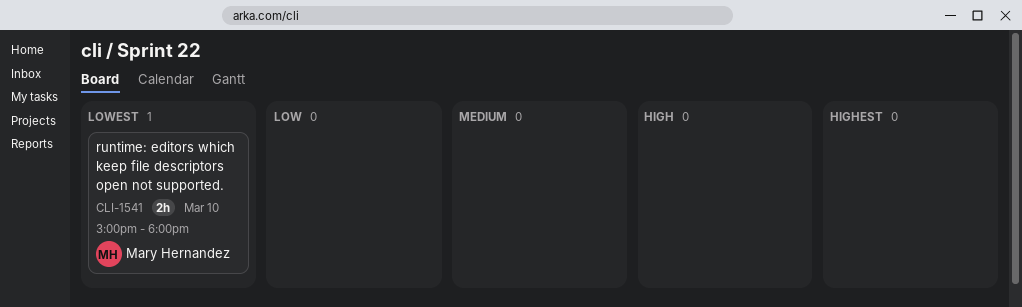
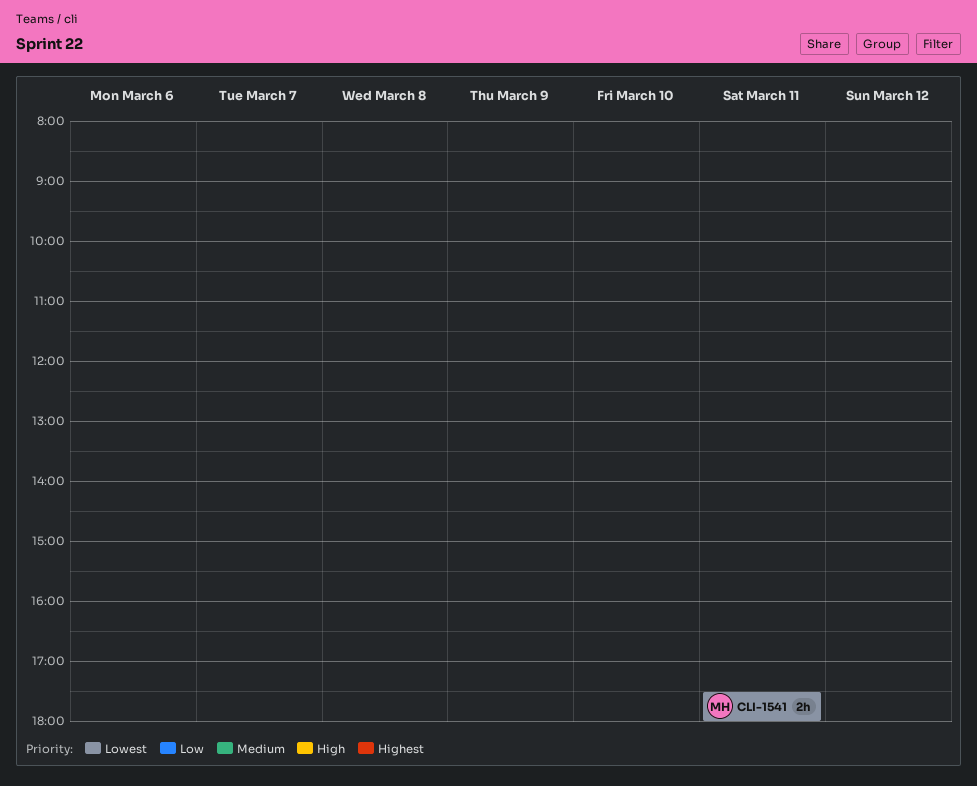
CLI-1541, day: Mar 10 -> Mar 11
CLI-1541, begins: 15:00 -> 17:30

